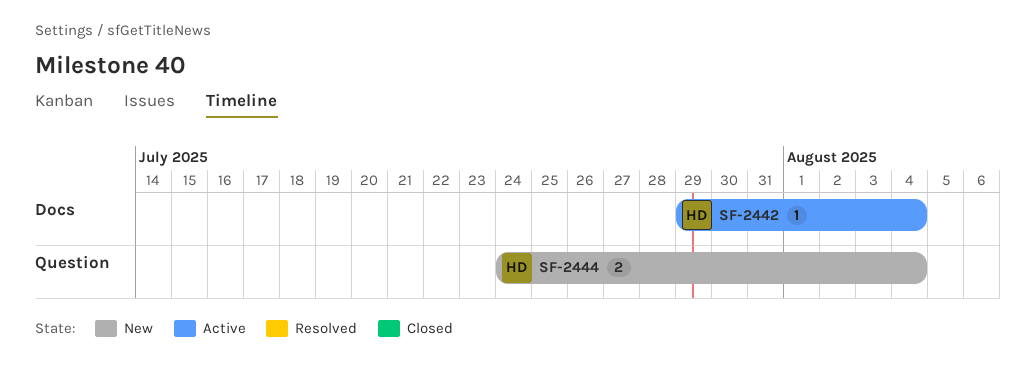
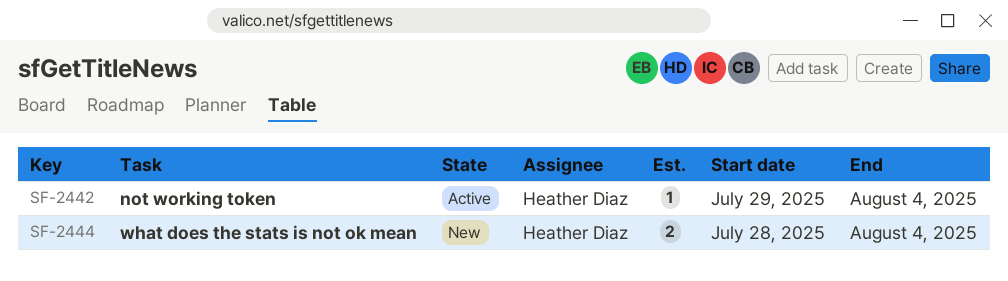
SF-2444, start: Jul 24 -> Jul 28

